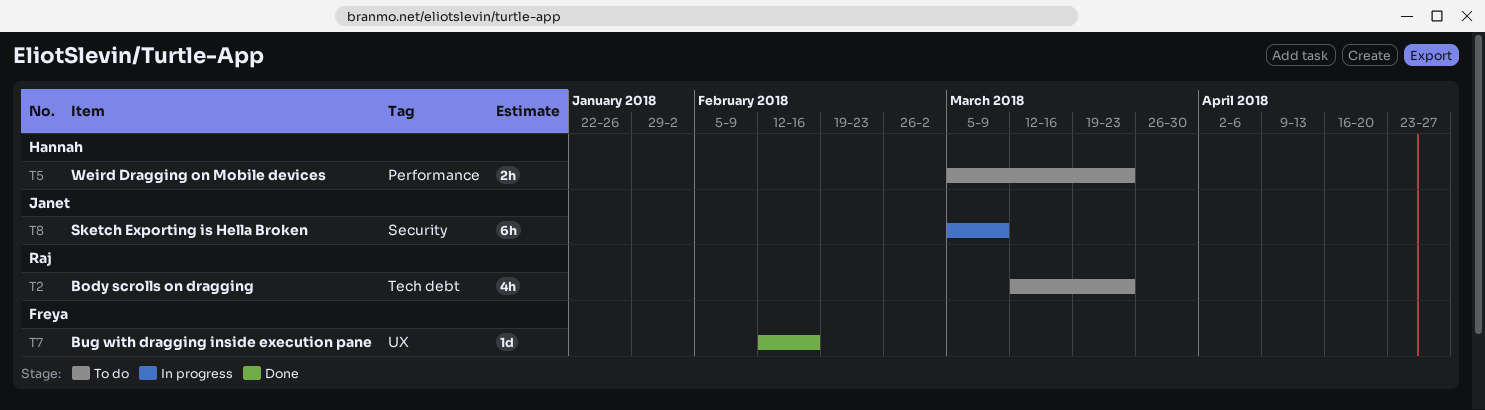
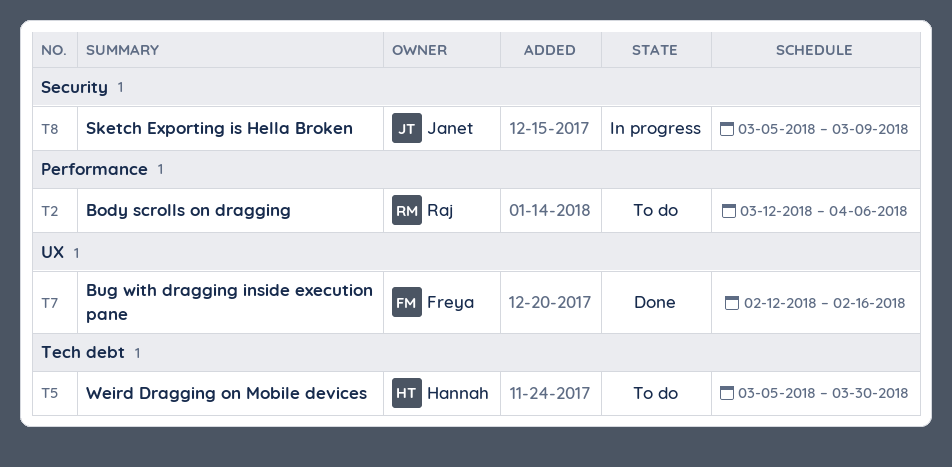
T2, label: Tech debt -> Performance
T2, due: Mar 23 -> Apr 6
T5, label: Performance -> Tech debt
T5, due: Mar 23 -> Mar 30

